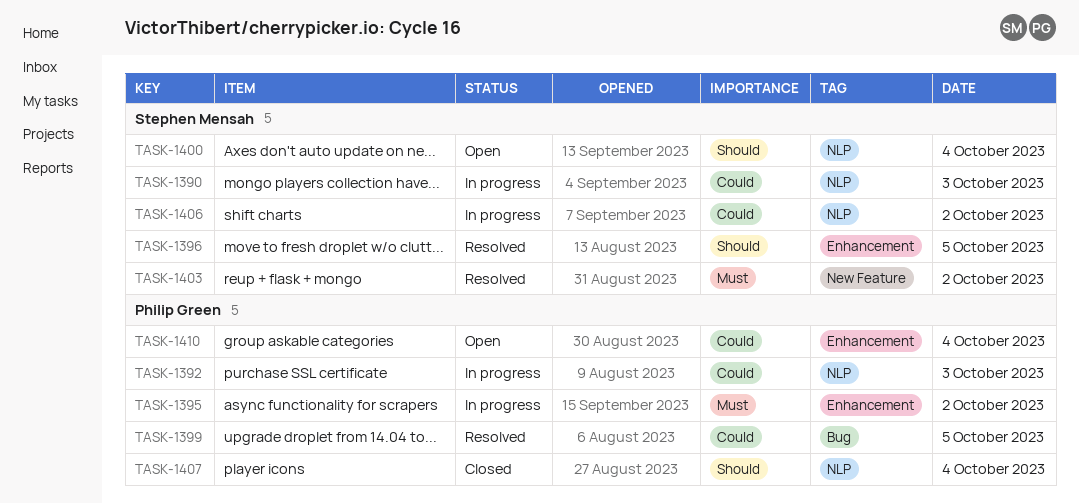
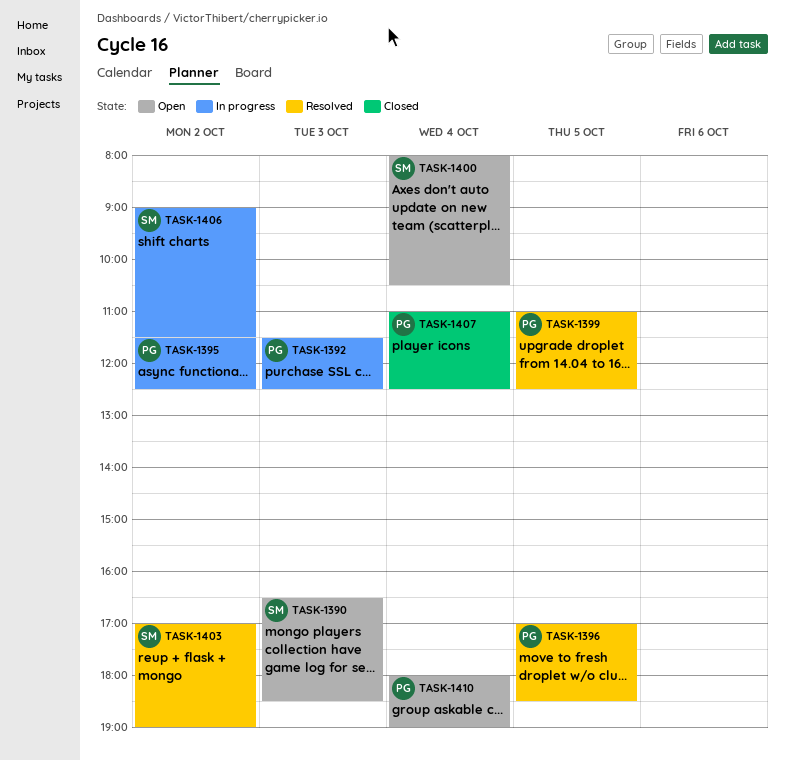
TASK-1390, status: In progress -> Open
TASK-1396, owner: Stephen Mensah -> Philip Green

